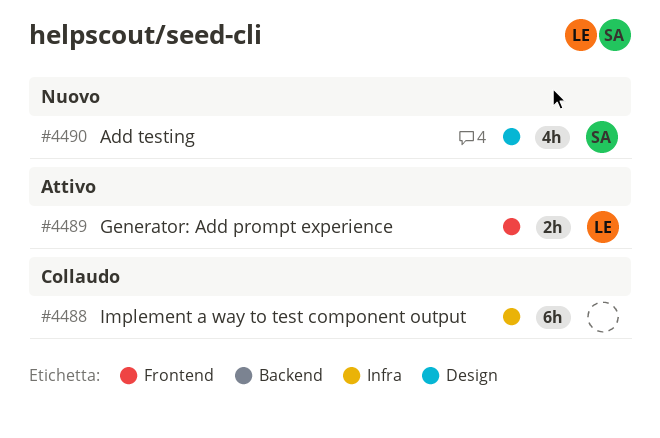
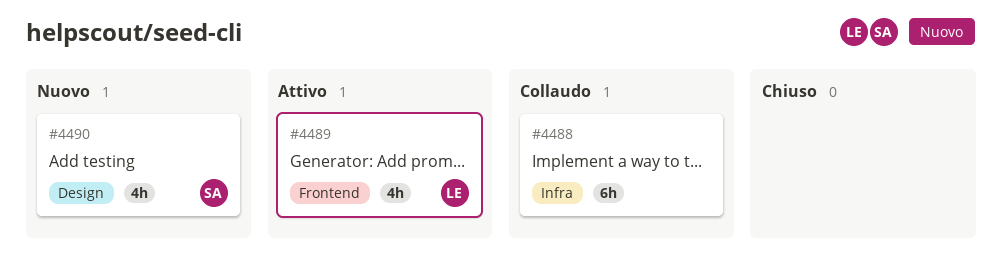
#4489, estimate: 2h -> 4h

